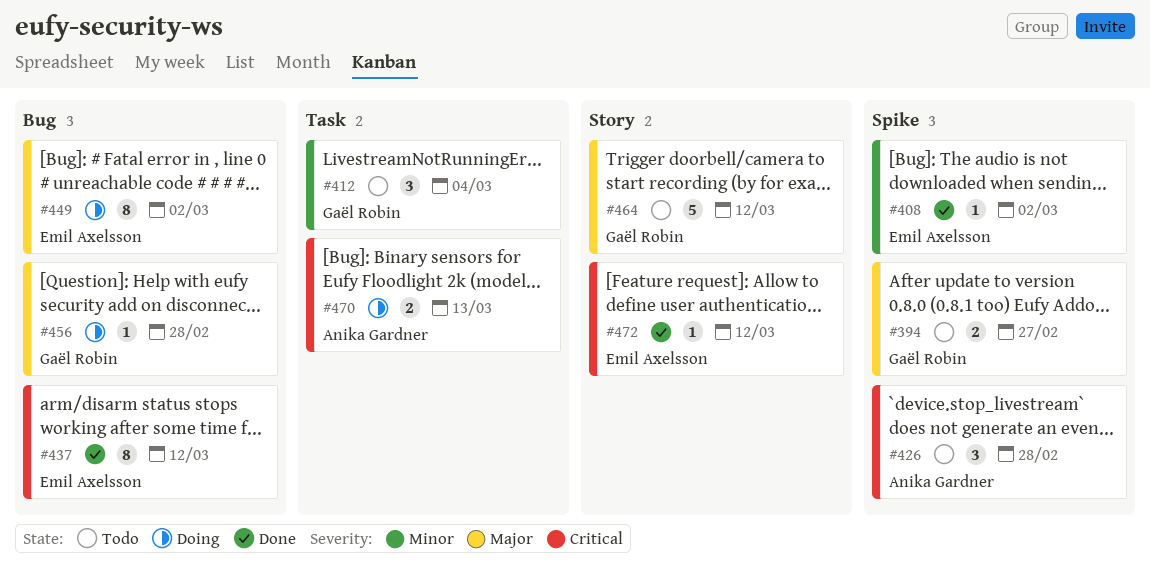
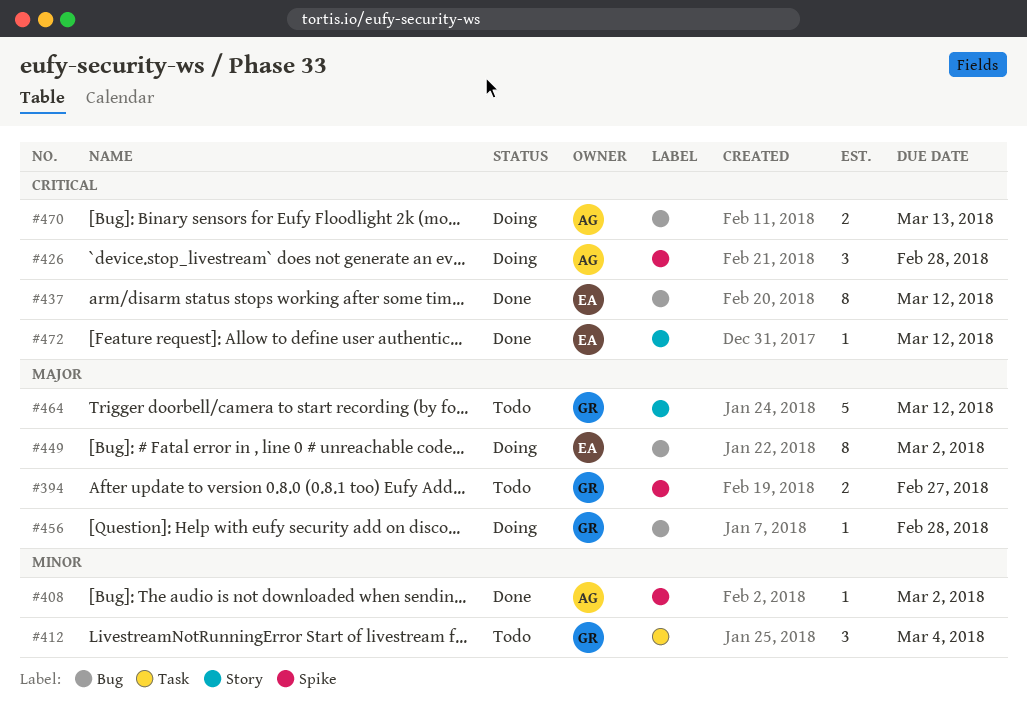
#408, owner: Emil Axelsson -> Anika Gardner
#426, status: Todo -> Doing
#470, label: Task -> Bug

